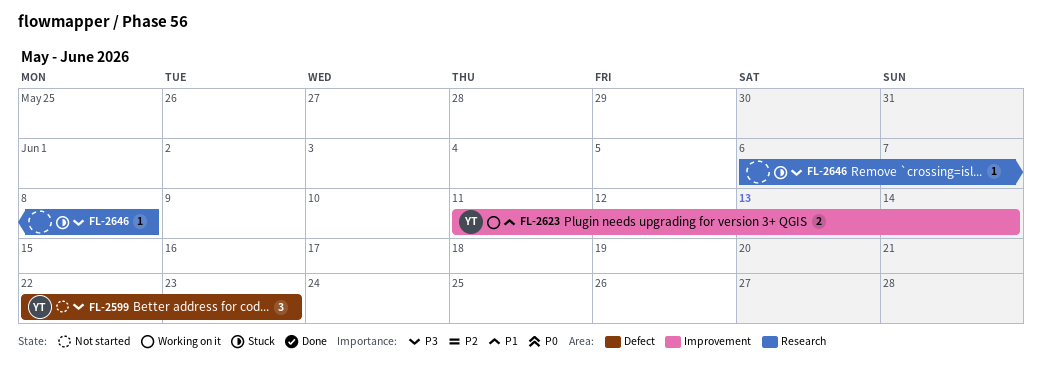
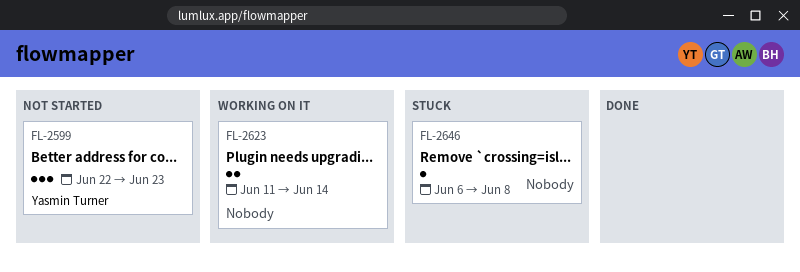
FL-2623, owner: Yasmin Turner -> none

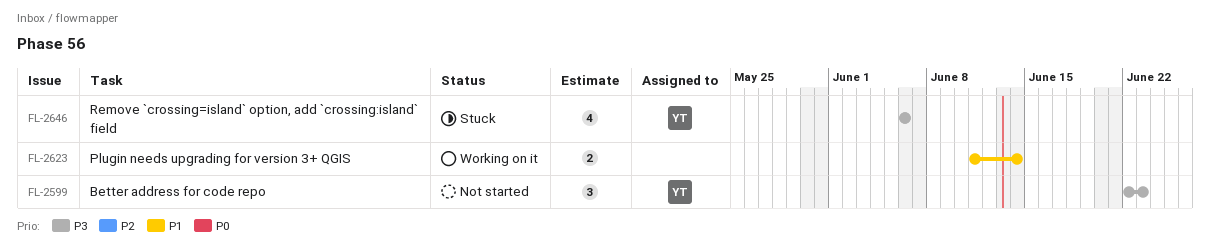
FL-2646, owner: none -> Yasmin Turner
FL-2646, estimate: 1 -> 4
FL-2646, due: Jun 8 -> Jun 6

